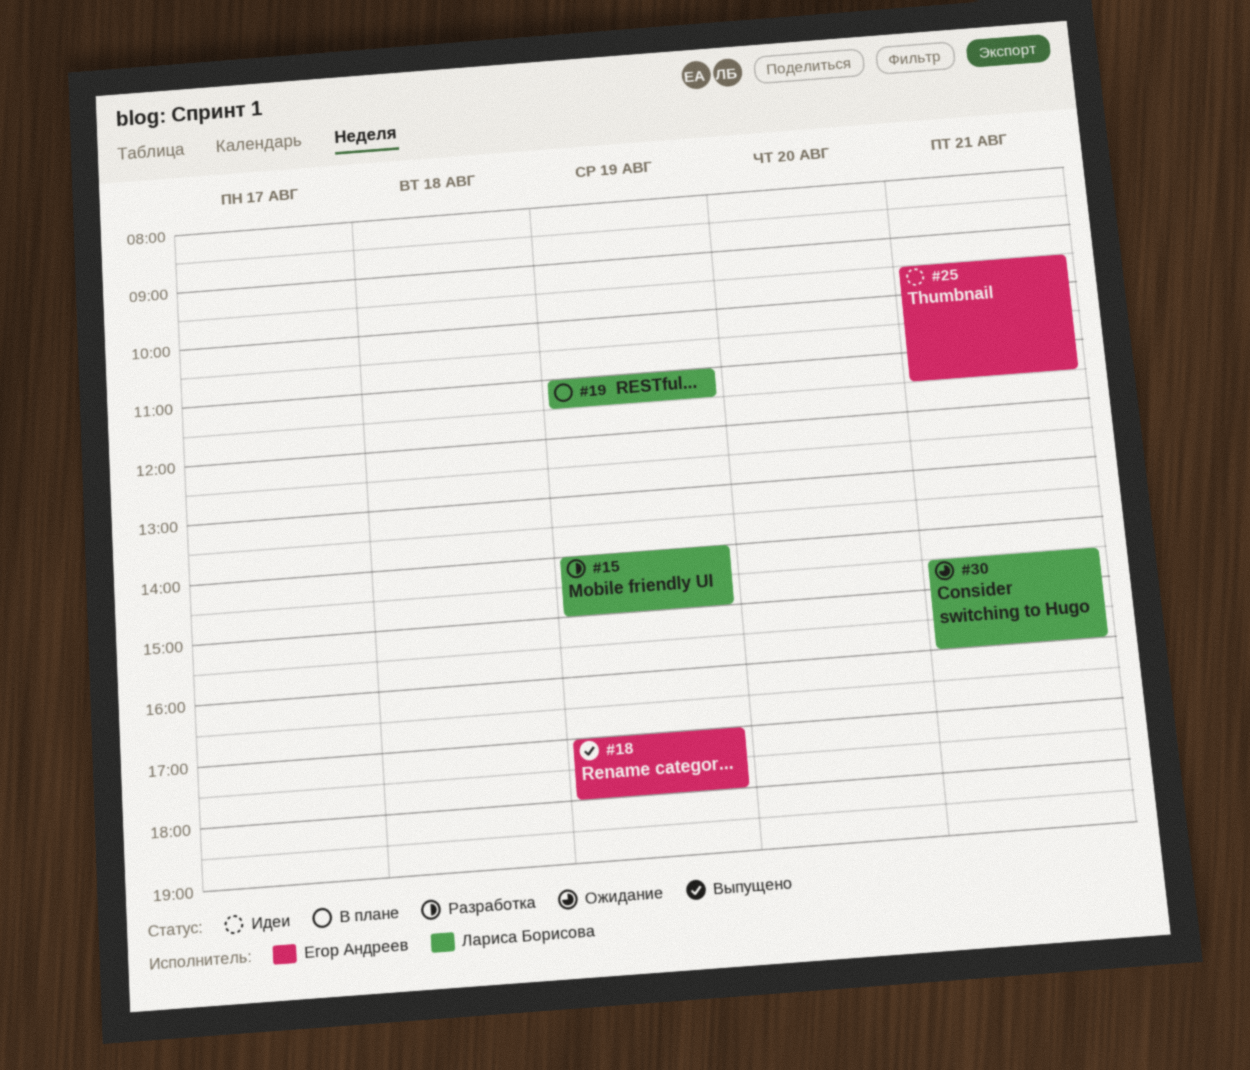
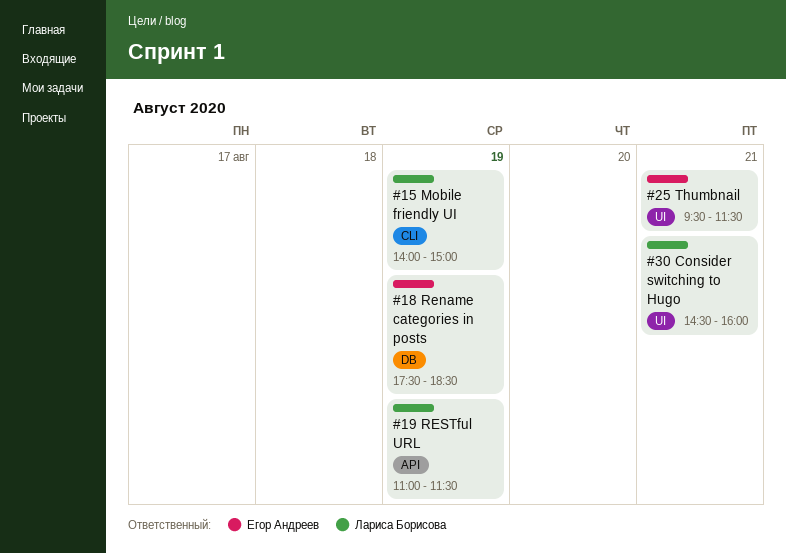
#18, begins: 17:00 -> 17:30
#18, ends: 18:00 -> 18:30

